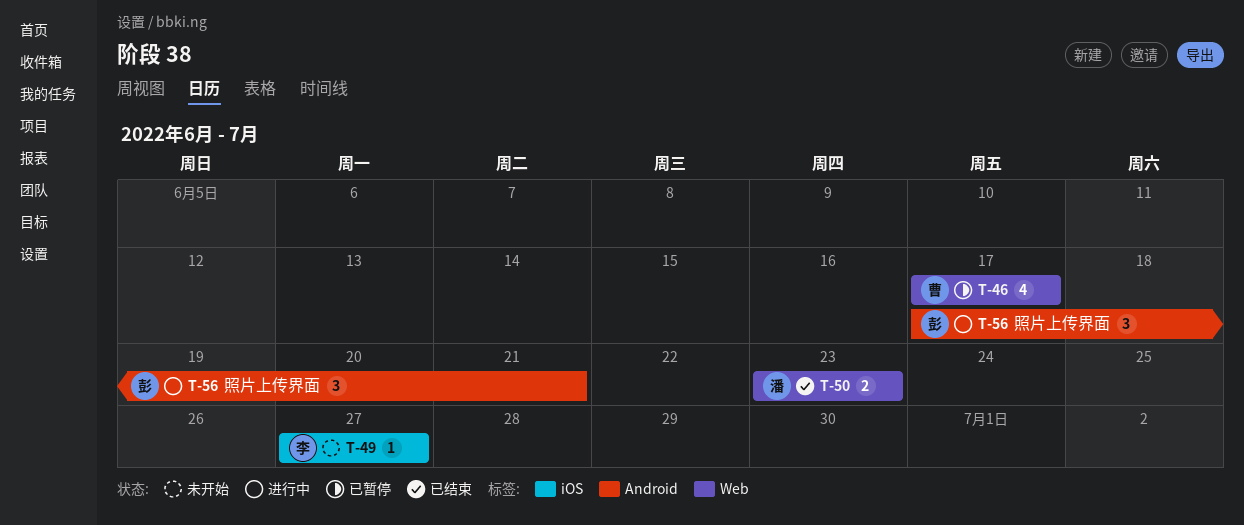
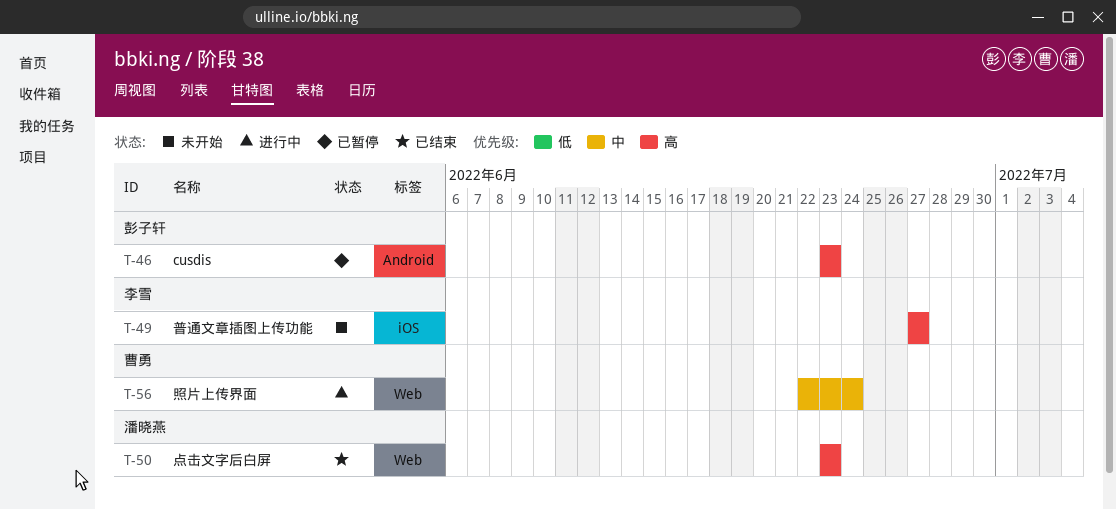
T-46, owner: 曹勇 -> 彭子轩
T-46, label: Web -> Android
T-46, start: Jun 17 -> Jun 23
T-46, due: Jun 17 -> Jun 23
T-56, owner: 彭子轩 -> 曹勇
T-56, label: Android -> Web
T-56, start: Jun 17 -> Jun 22
T-56, due: Jun 21 -> Jun 24

